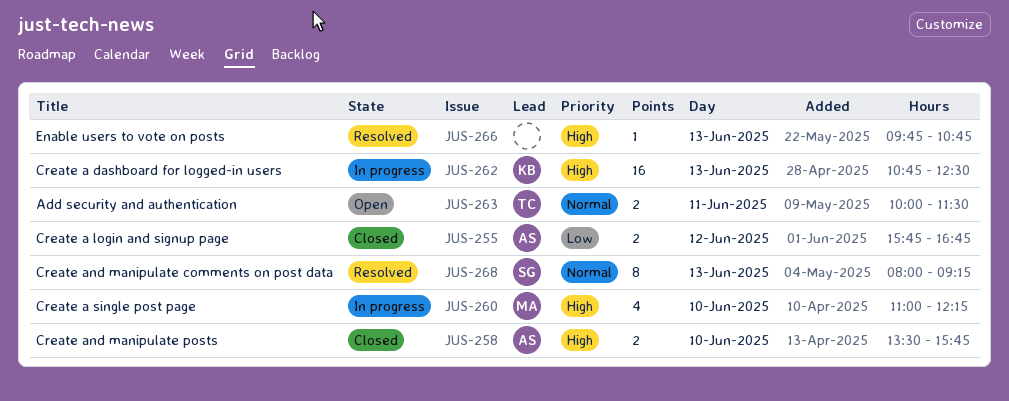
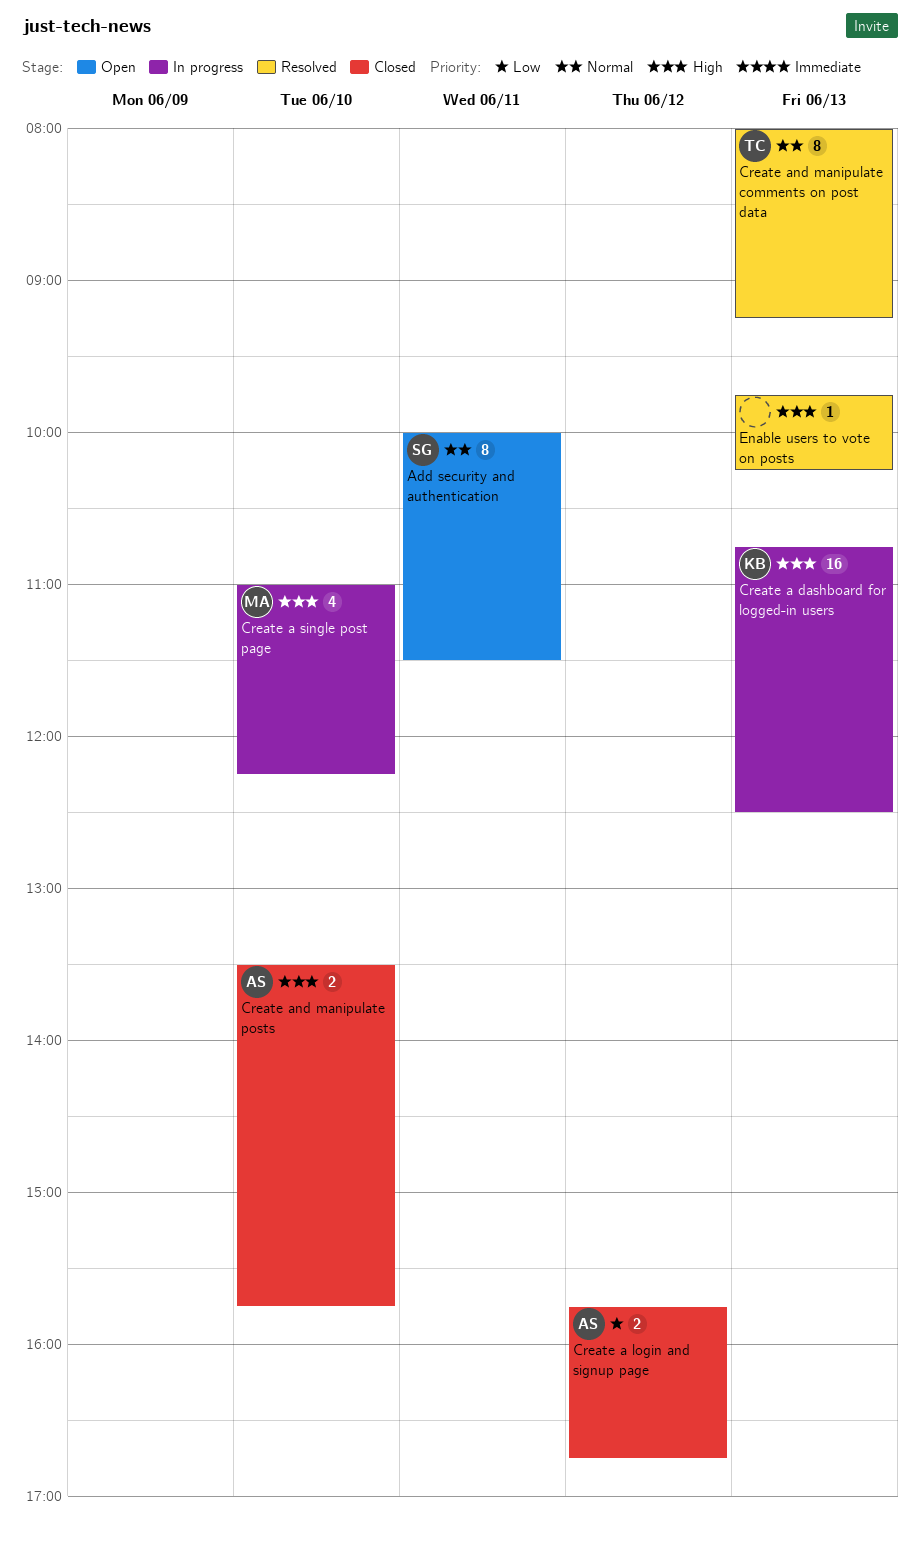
Add security and authentication, owner: TC -> SG
Add security and authentication, estimate: 2 -> 8
Create and manipulate comments on post data, owner: SG -> TC
Enable users to vote on posts, ends: 10:45 -> 10:15

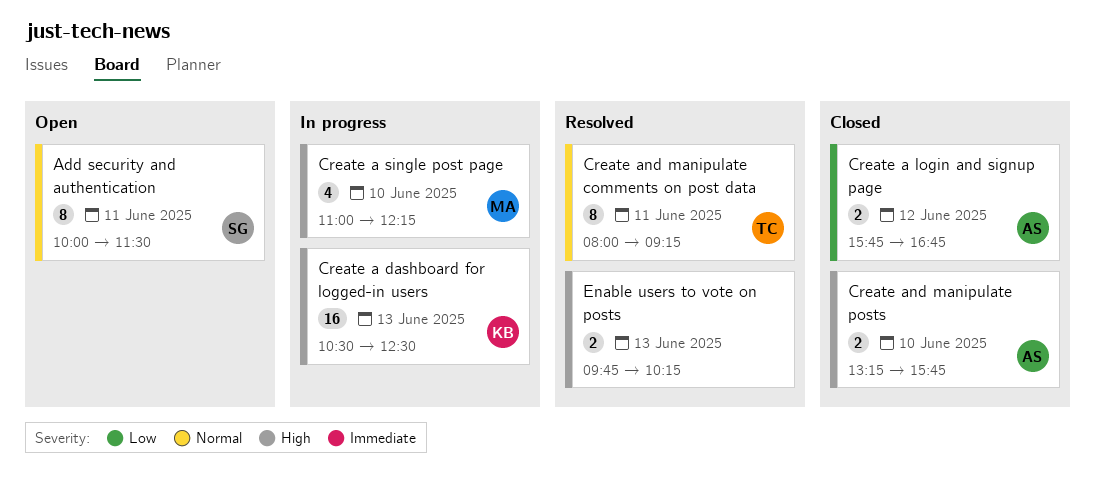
Create a dashboard for logged-in users, begins: 10:45 -> 10:30
Create and manipulate comments on post data, day: Jun 13 -> Jun 11
Create and manipulate posts, begins: 13:30 -> 13:15
Enable users to vote on posts, estimate: 1 -> 2

